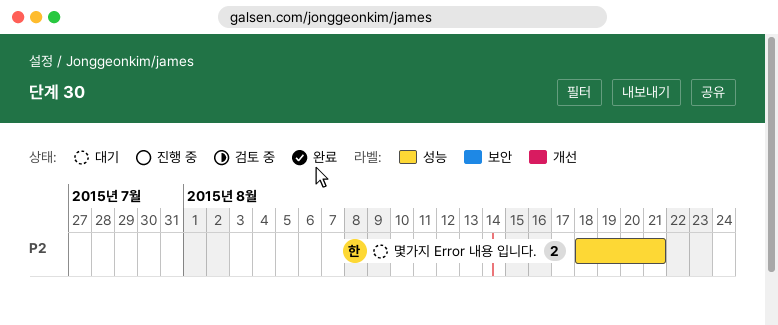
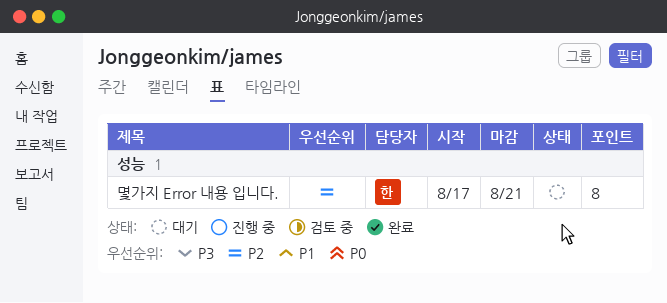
몇가지 Error 내용 입니다., estimate: 2 -> 8
몇가지 Error 내용 입니다., start: Aug 18 -> Aug 17

